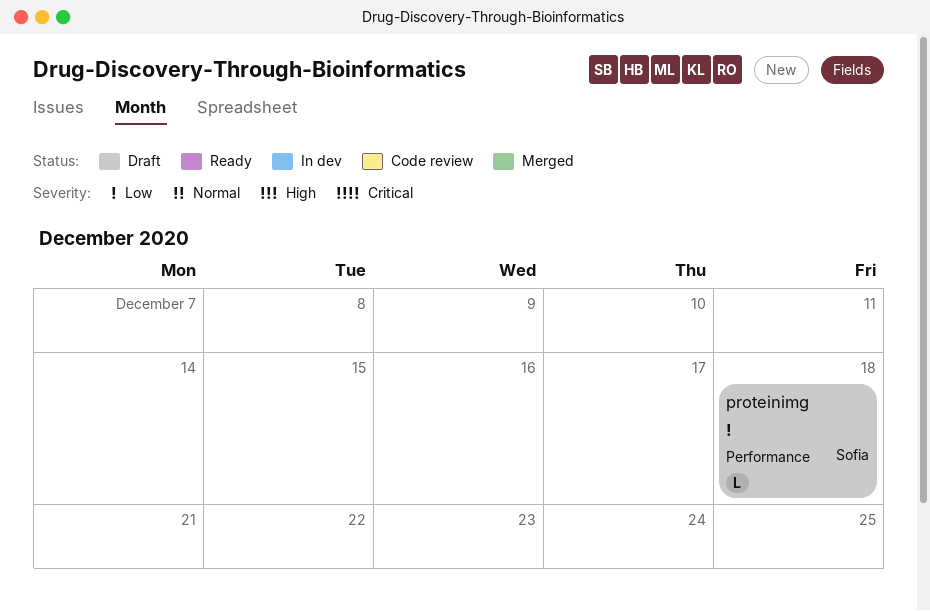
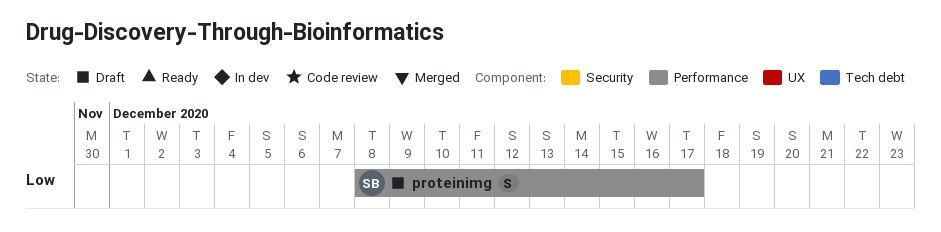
proteinimg, estimate: L -> S
proteinimg, due: Dec 18 -> Dec 17

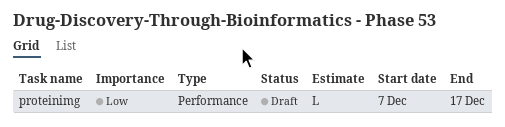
proteinimg, estimate: S -> L
proteinimg, start: Dec 8 -> Dec 7

